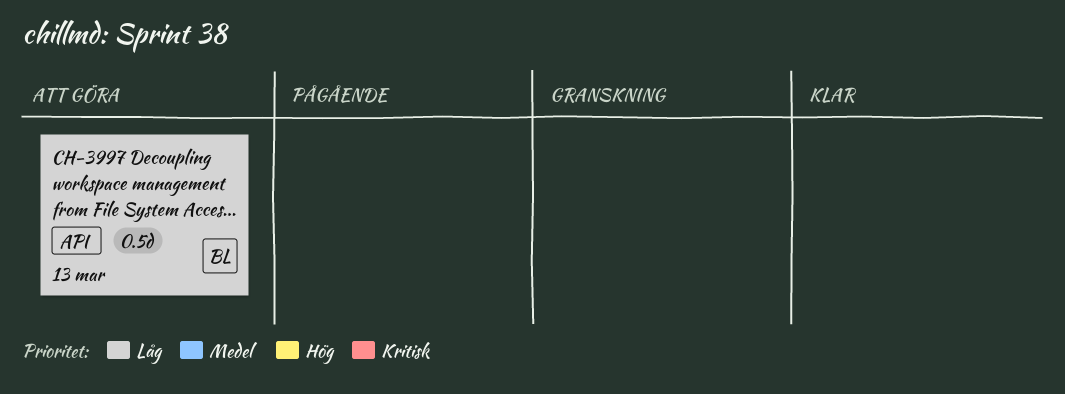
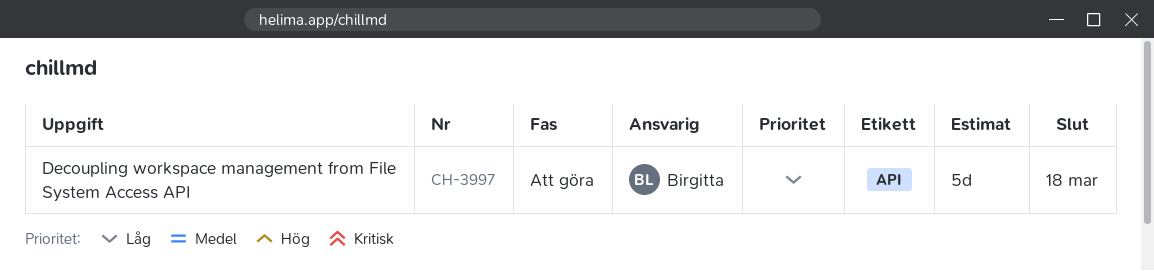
CH-3997, estimate: 0.5d -> 5d
CH-3997, due: Mar 13 -> Mar 18

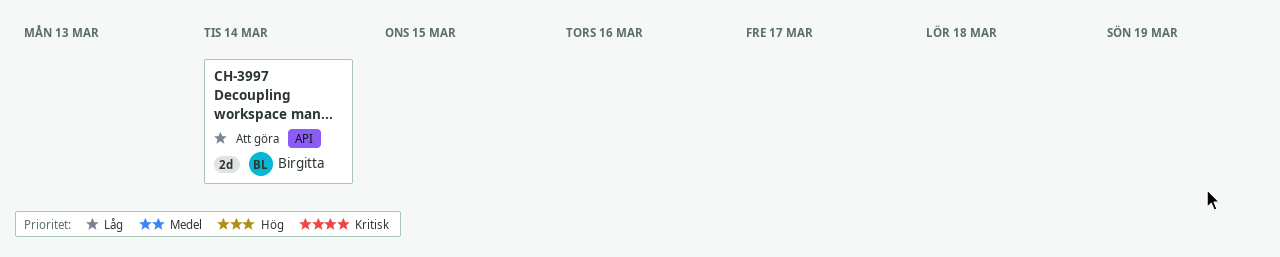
CH-3997, estimate: 5d -> 2d
CH-3997, due: Mar 18 -> Mar 14

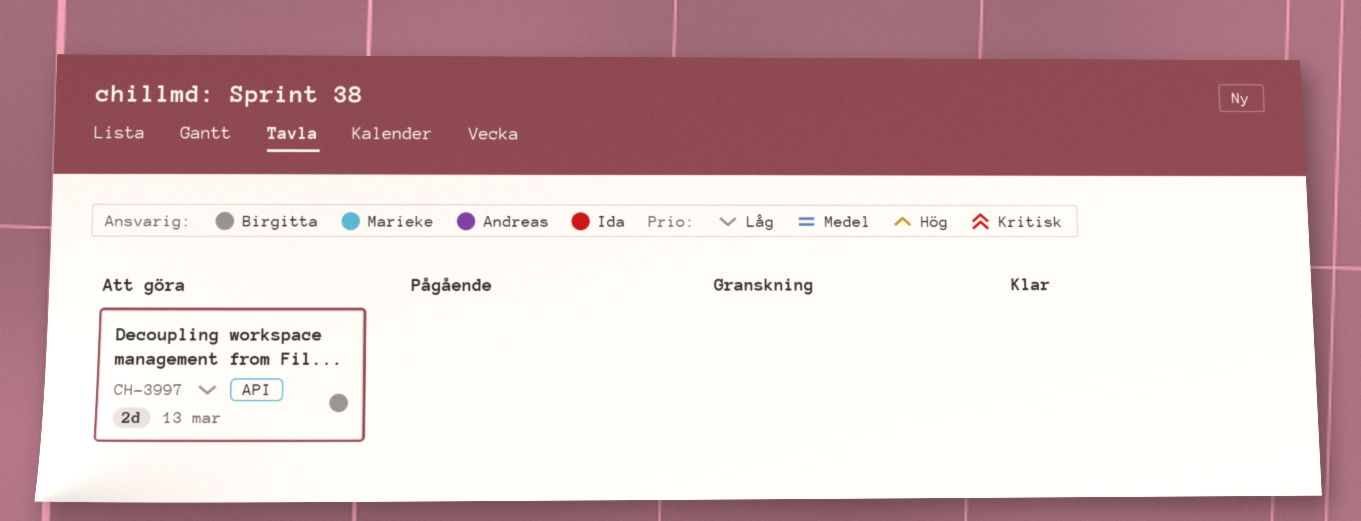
CH-3997, due: Mar 14 -> Mar 13

